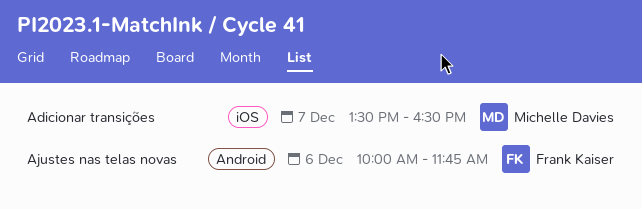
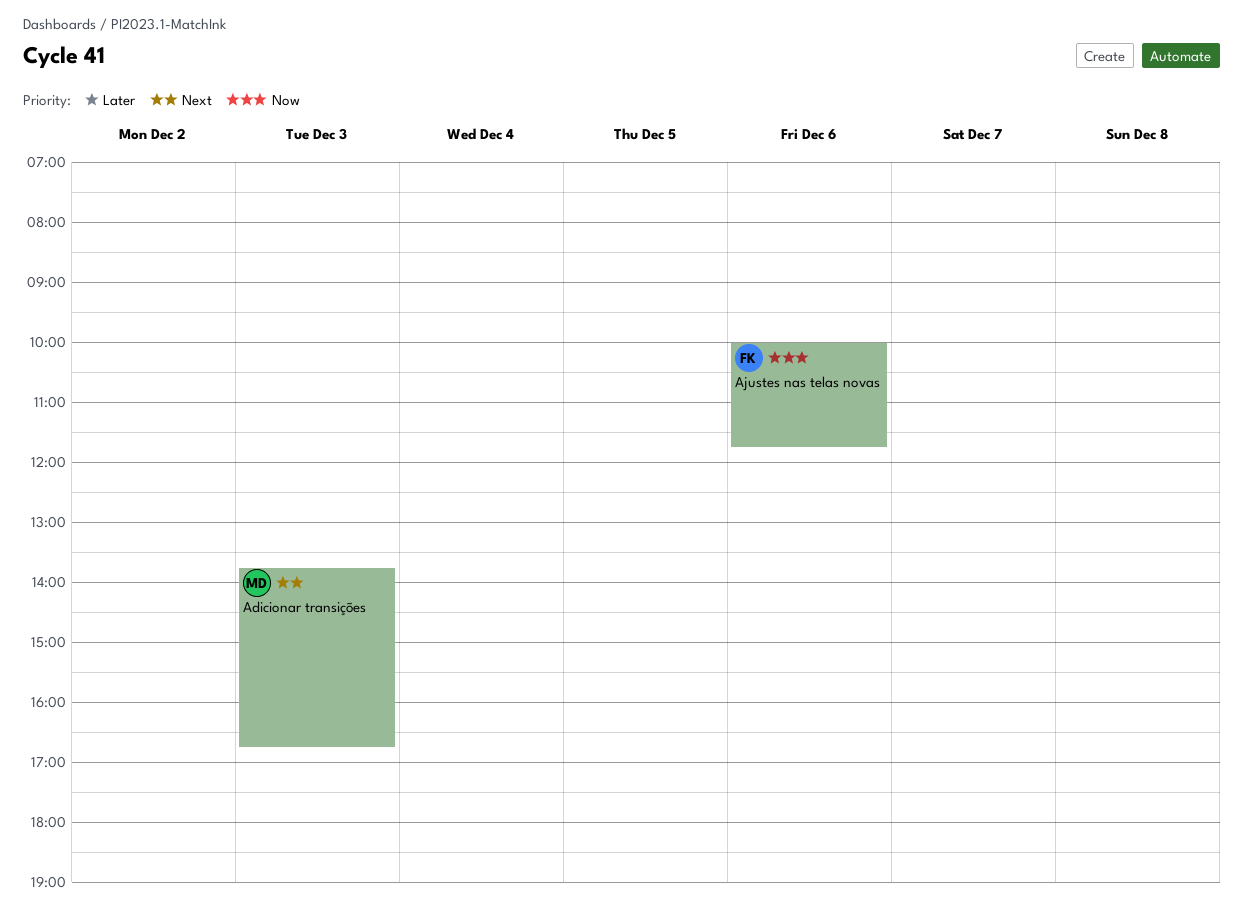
Adicionar transições, day: Dec 7 -> Dec 3
Adicionar transições, begins: 13:30 -> 13:45
Adicionar transições, ends: 16:30 -> 16:45

